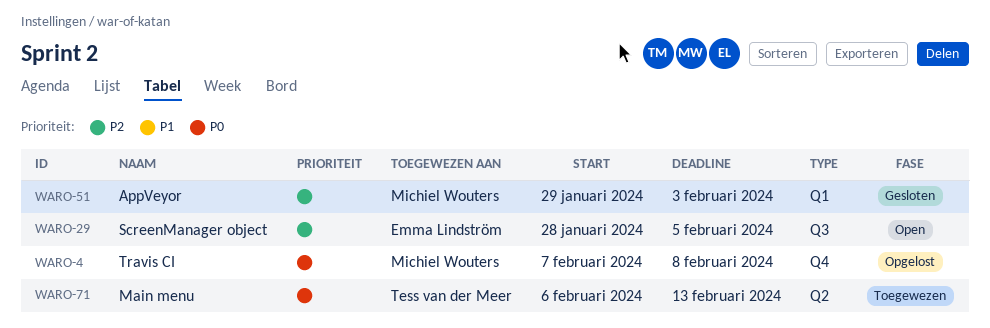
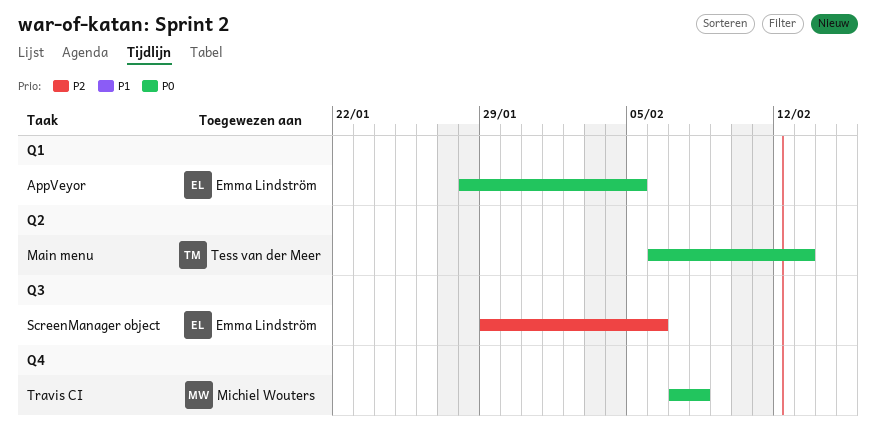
AppVeyor, owner: Michiel Wouters -> Emma Lindström
AppVeyor, priority: P2 -> P0
AppVeyor, start: Jan 29 -> Jan 28
AppVeyor, due: Feb 3 -> Feb 5
ScreenManager object, start: Jan 28 -> Jan 29
ScreenManager object, due: Feb 5 -> Feb 6

